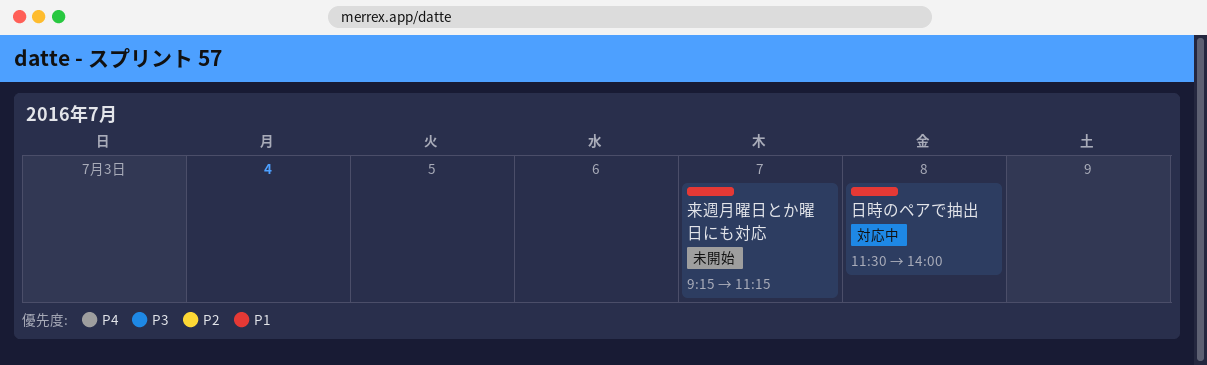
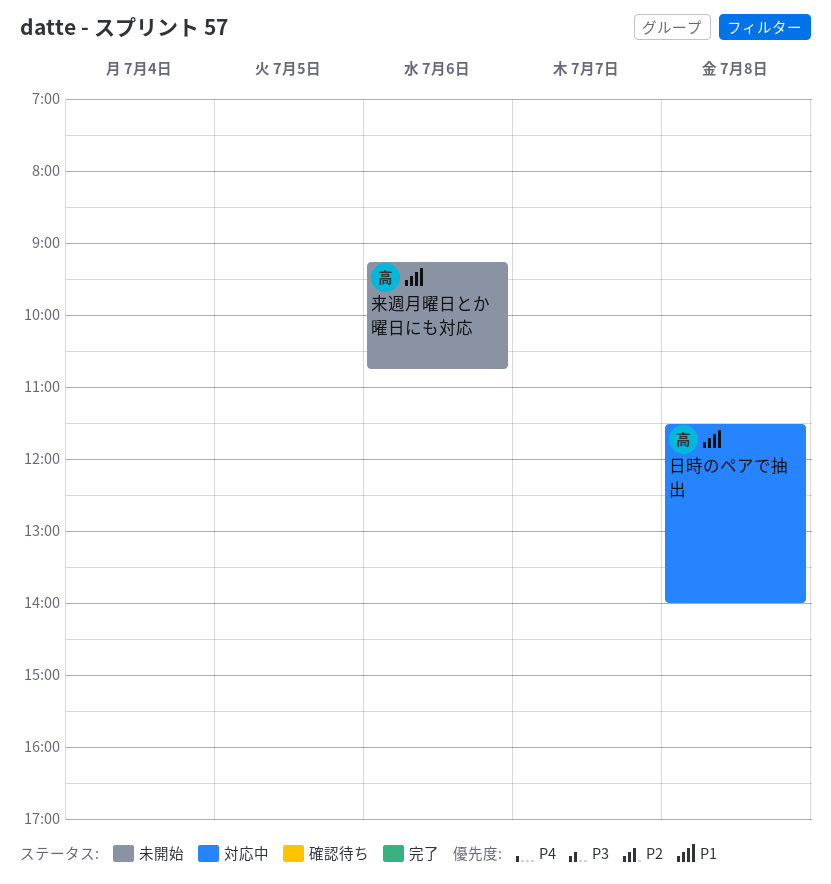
来週月曜日とか曜日にも対応, day: Jul 7 -> Jul 6
来週月曜日とか曜日にも対応, ends: 11:15 -> 10:45

